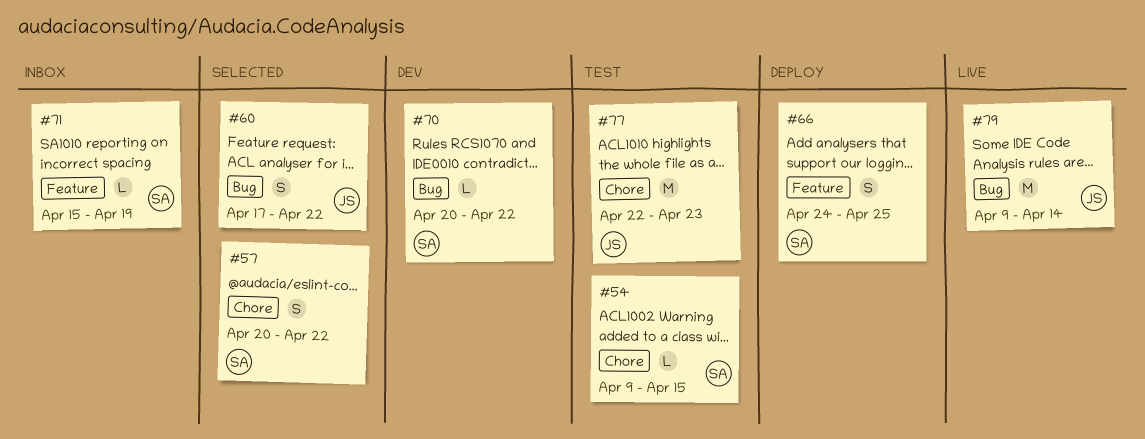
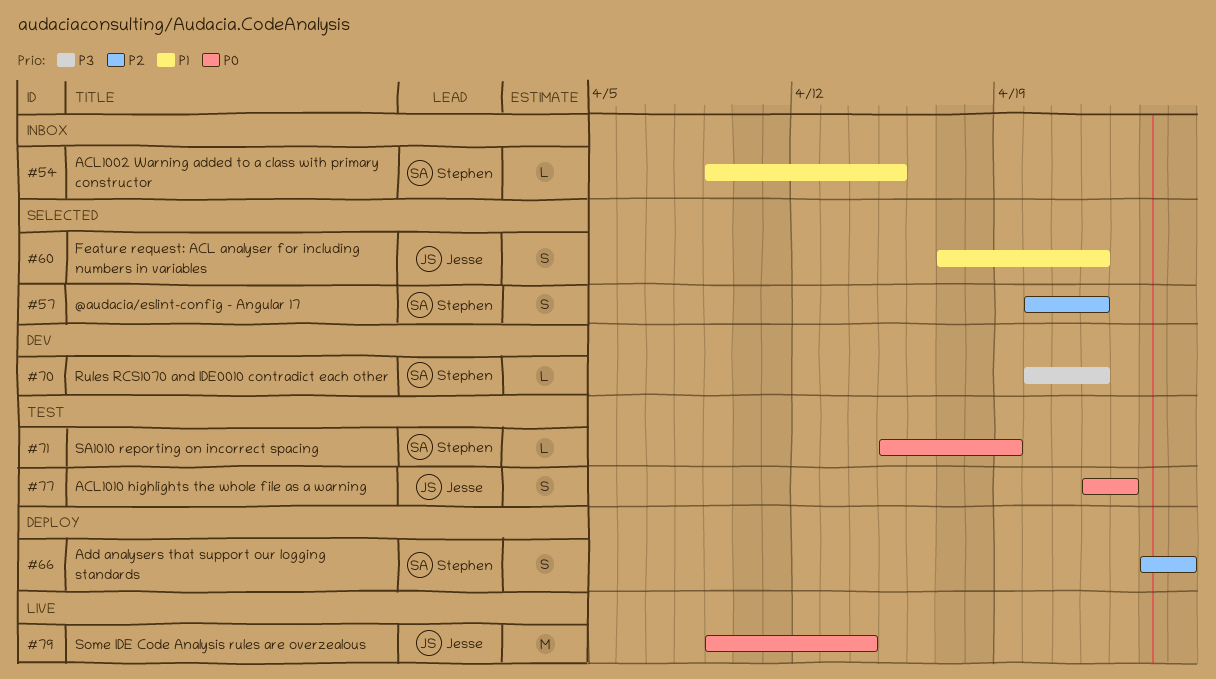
#54, status: Test -> Inbox
#71, status: Inbox -> Test
#77, estimate: M -> S

